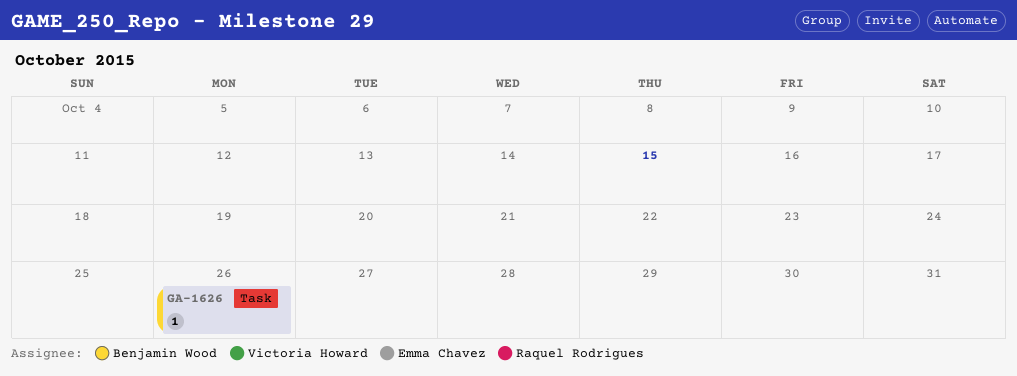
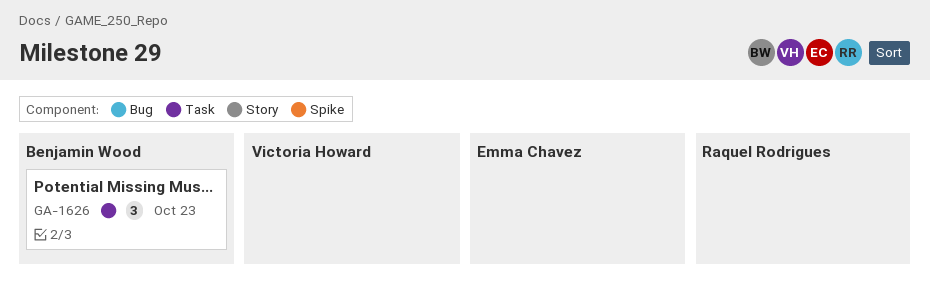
GA-1626, estimate: 1 -> 3
GA-1626, due: Oct 26 -> Oct 23

